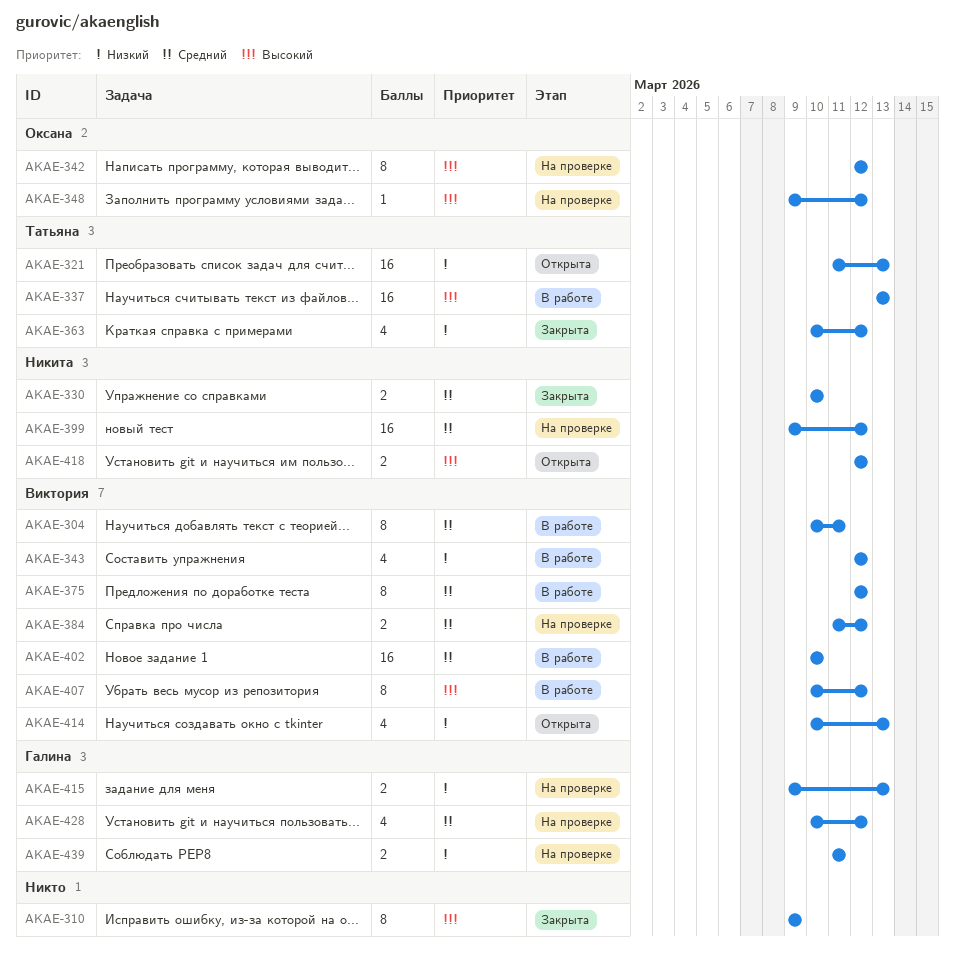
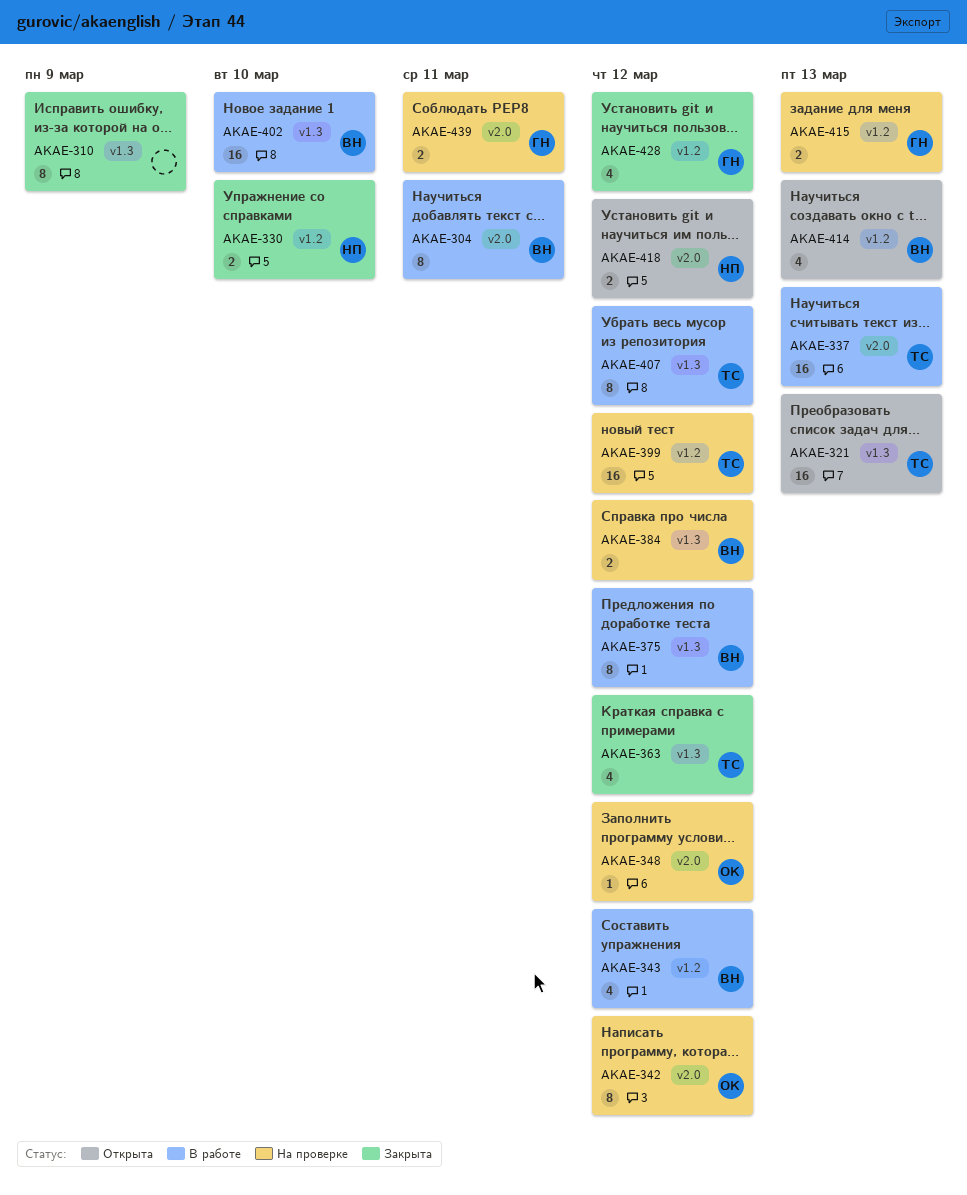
AKAE-399, owner: Никита -> Татьяна
AKAE-407, owner: Виктория -> Татьяна
AKAE-428, status: На проверке -> Закрыта

